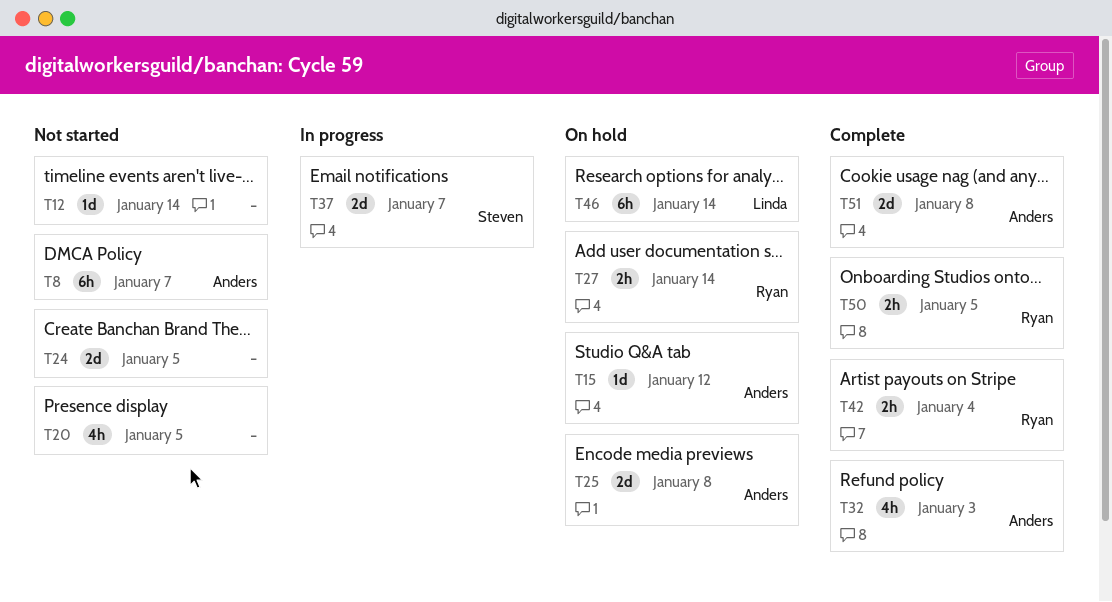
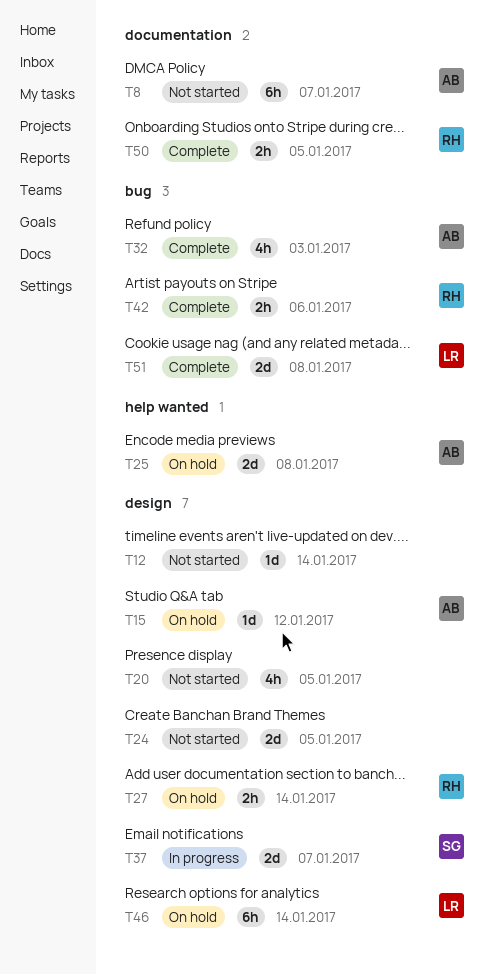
T42, due: Jan 4 -> Jan 6
T51, owner: Anders -> Linda

